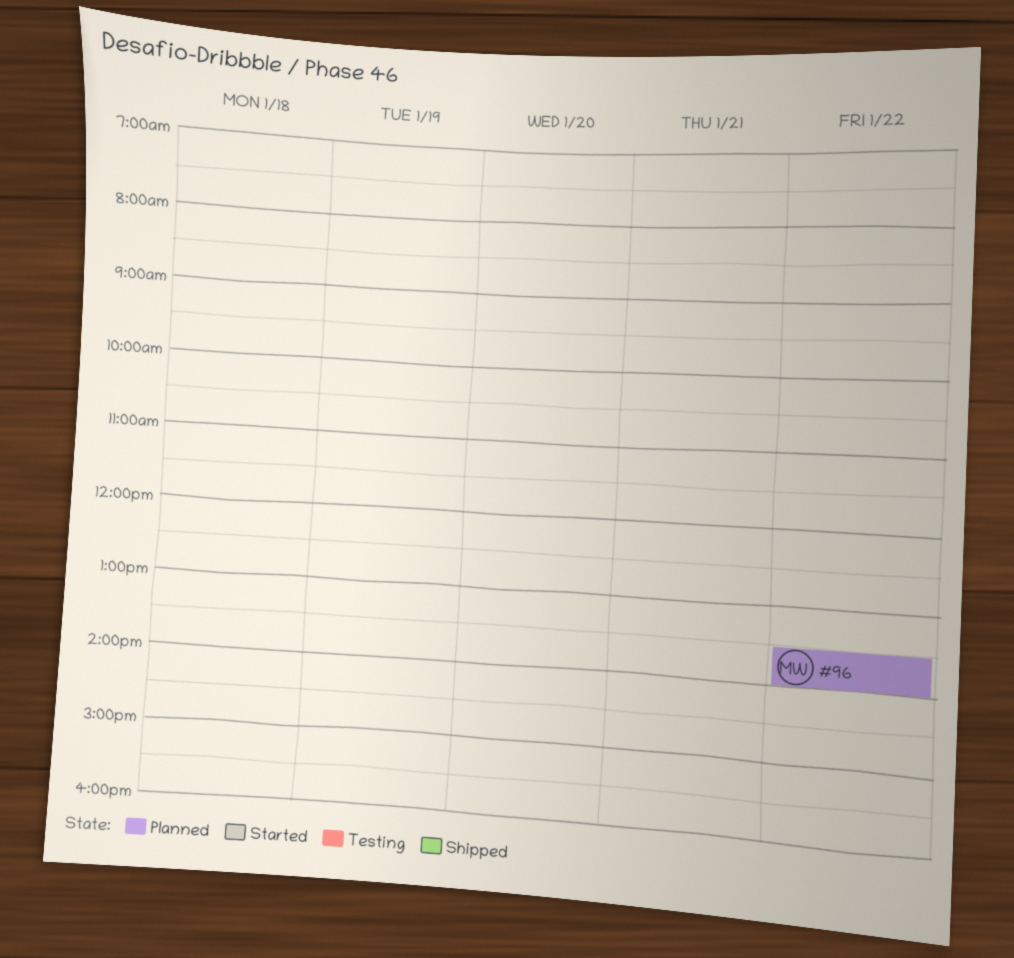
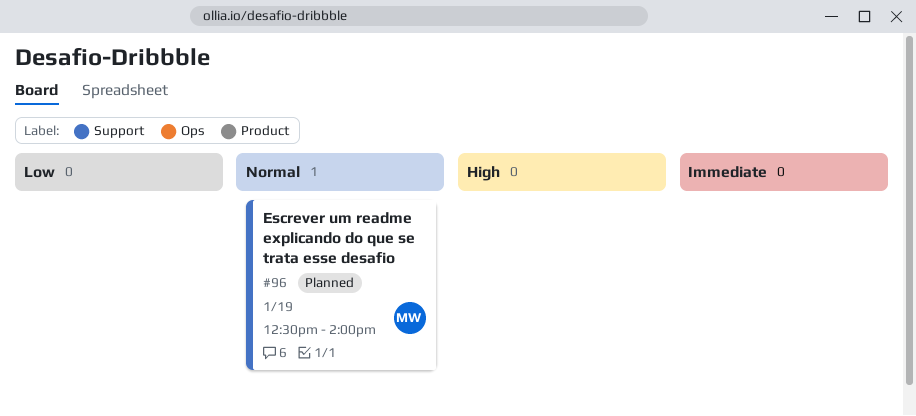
#96, day: Jan 22 -> Jan 19
#96, begins: 13:30 -> 12:30

